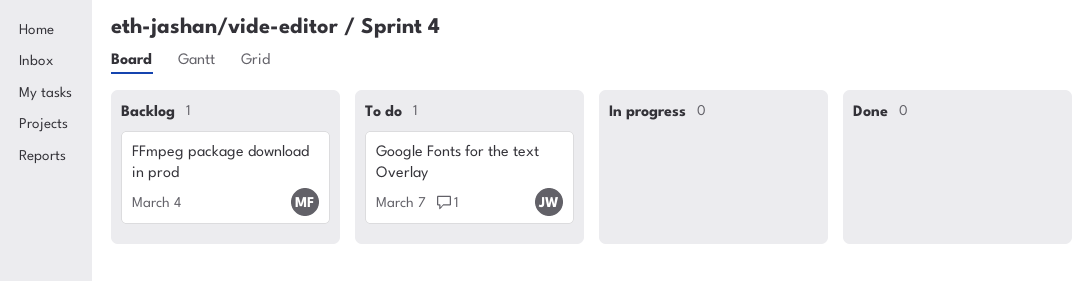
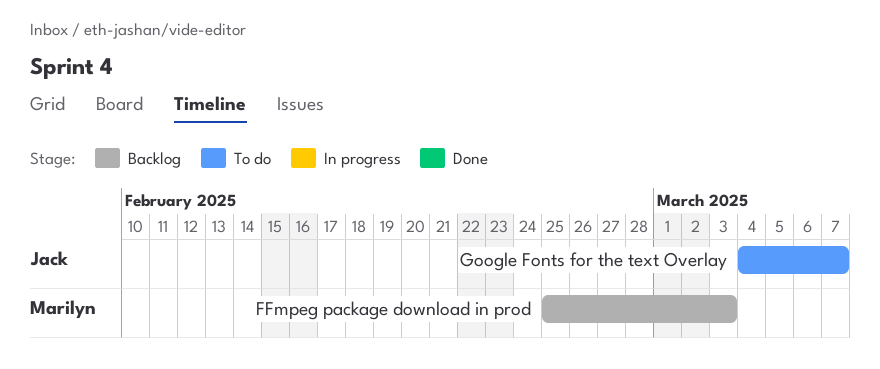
FFmpeg package download in prod, due: Mar 4 -> Mar 3

